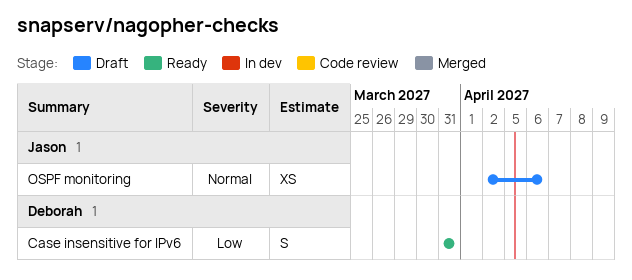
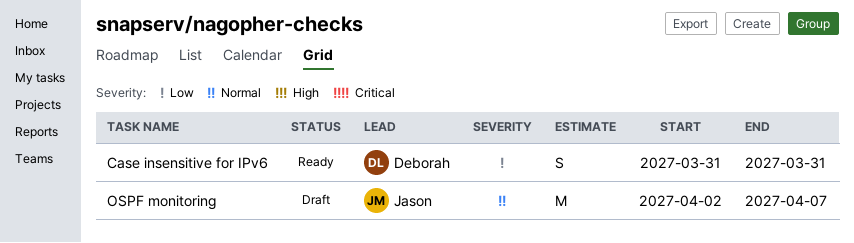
OSPF monitoring, estimate: XS -> M
OSPF monitoring, due: Apr 6 -> Apr 7

